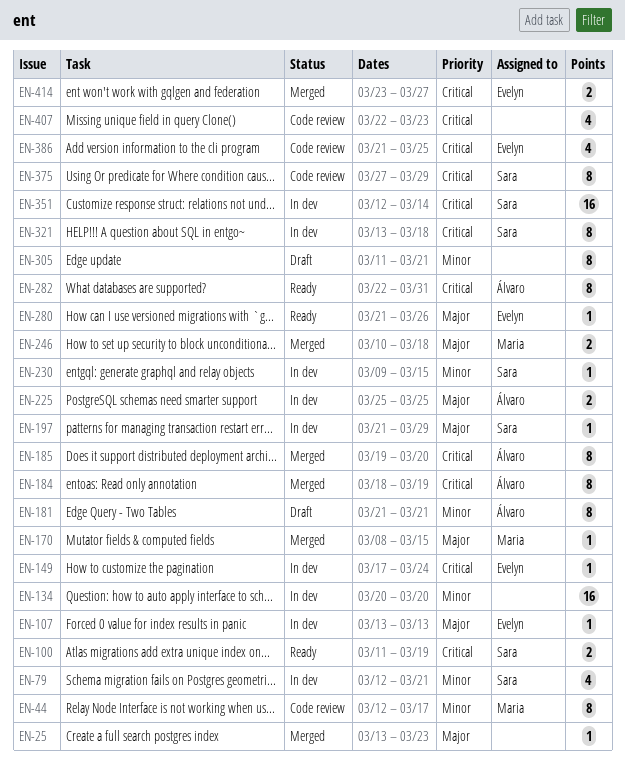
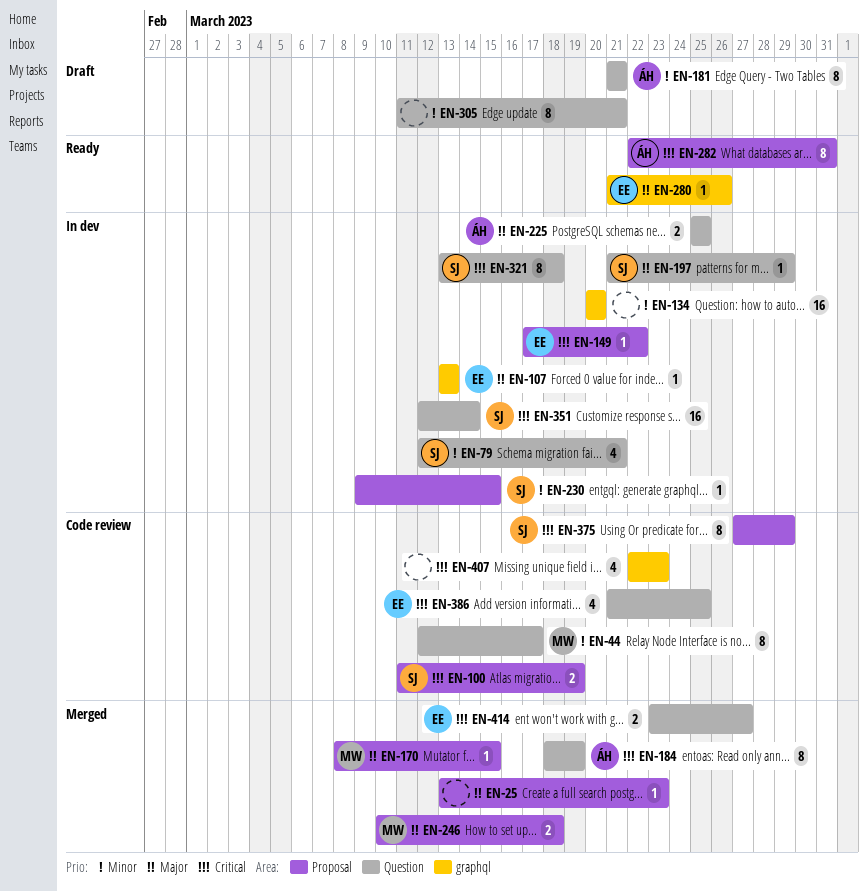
EN-100, status: Ready -> Code review
EN-149, due: Mar 24 -> Mar 22
EN-185: present -> none

